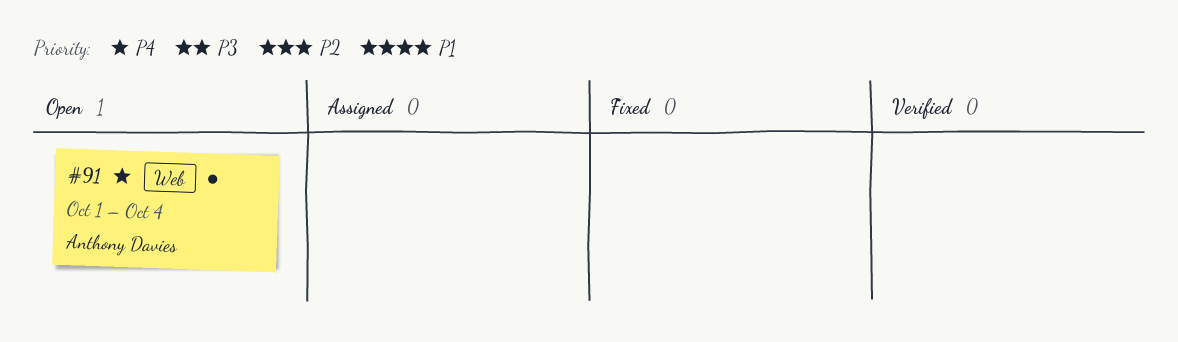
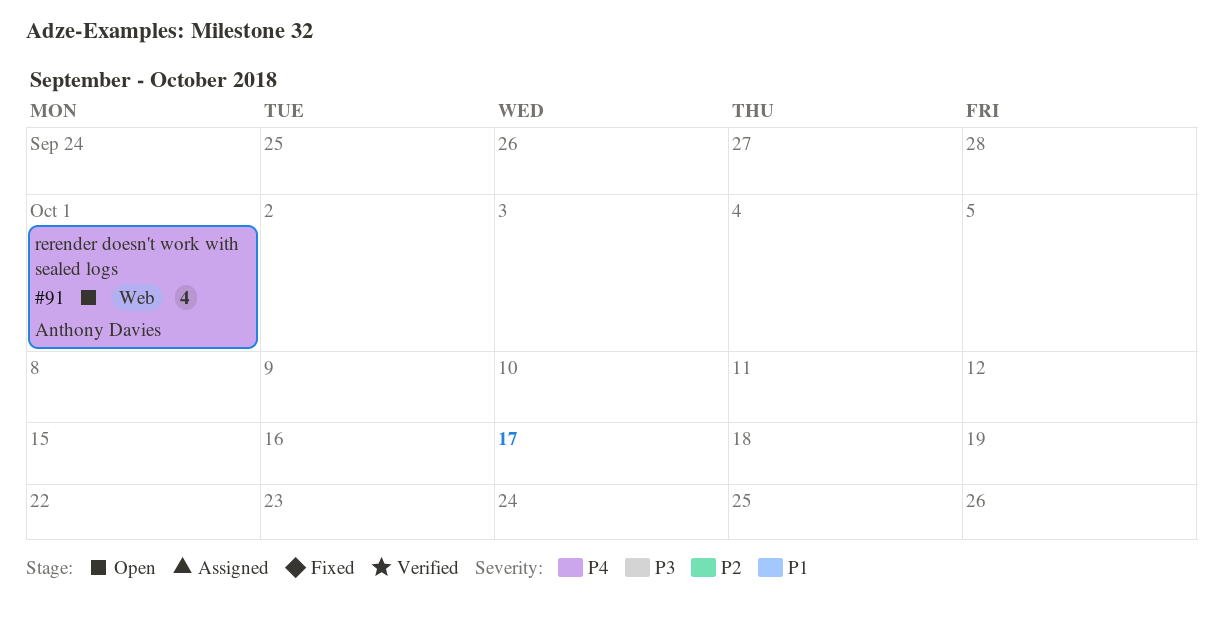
#91, estimate: 1 -> 4
#91, due: Oct 4 -> Oct 1

